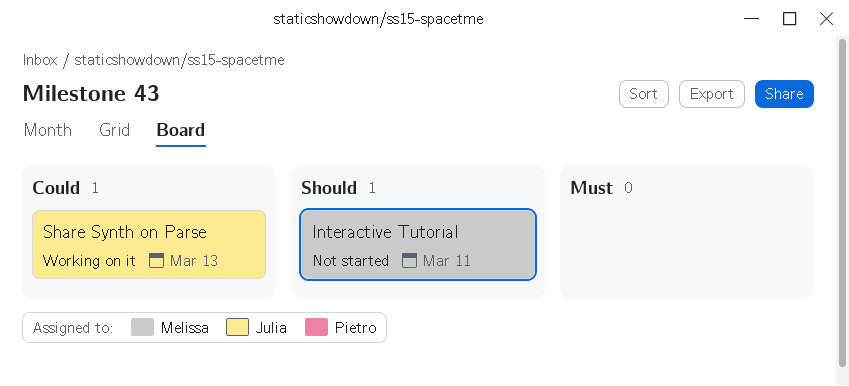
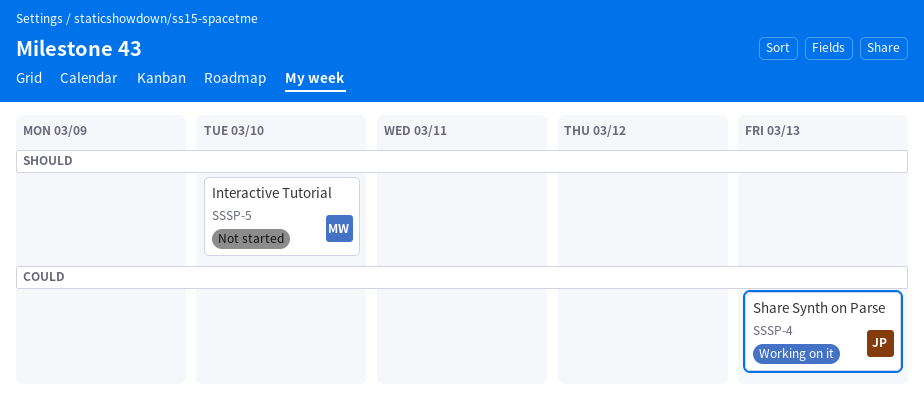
Interactive Tutorial, due: Mar 11 -> Mar 10

